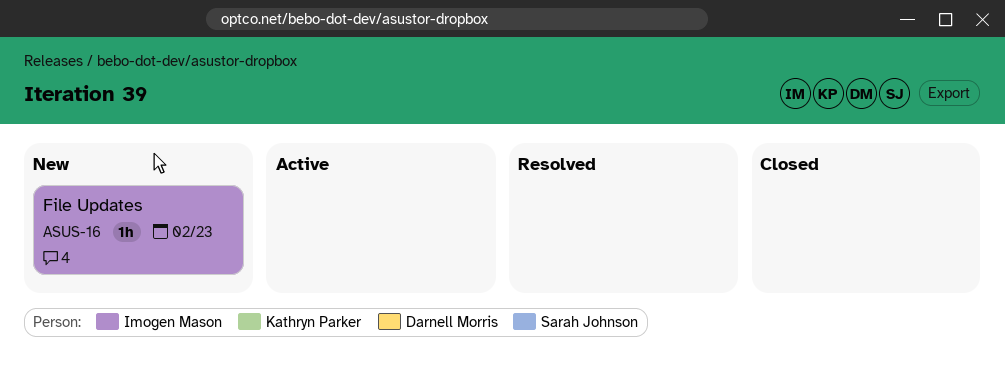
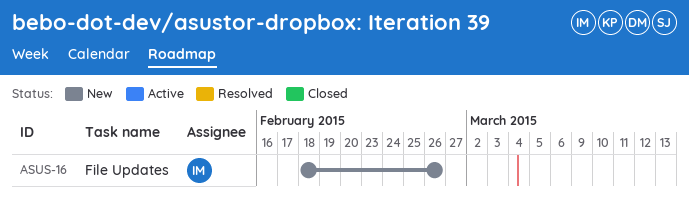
ASUS-16, due: Feb 23 -> Feb 26

